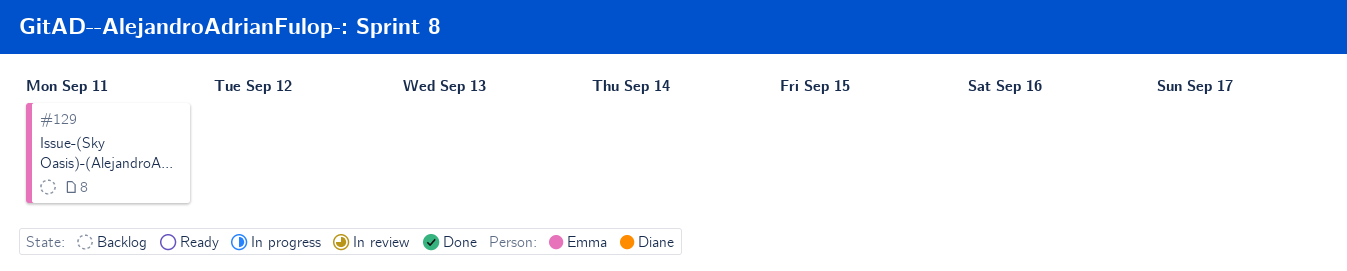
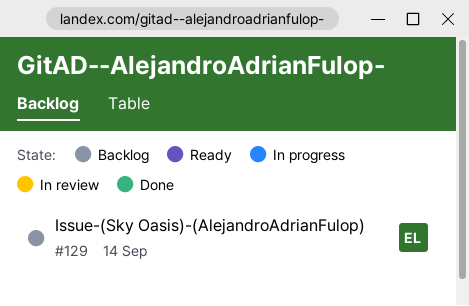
#129, due: Sep 11 -> Sep 14

